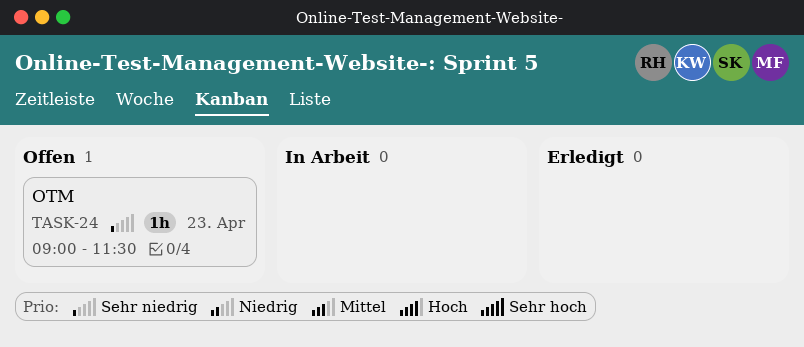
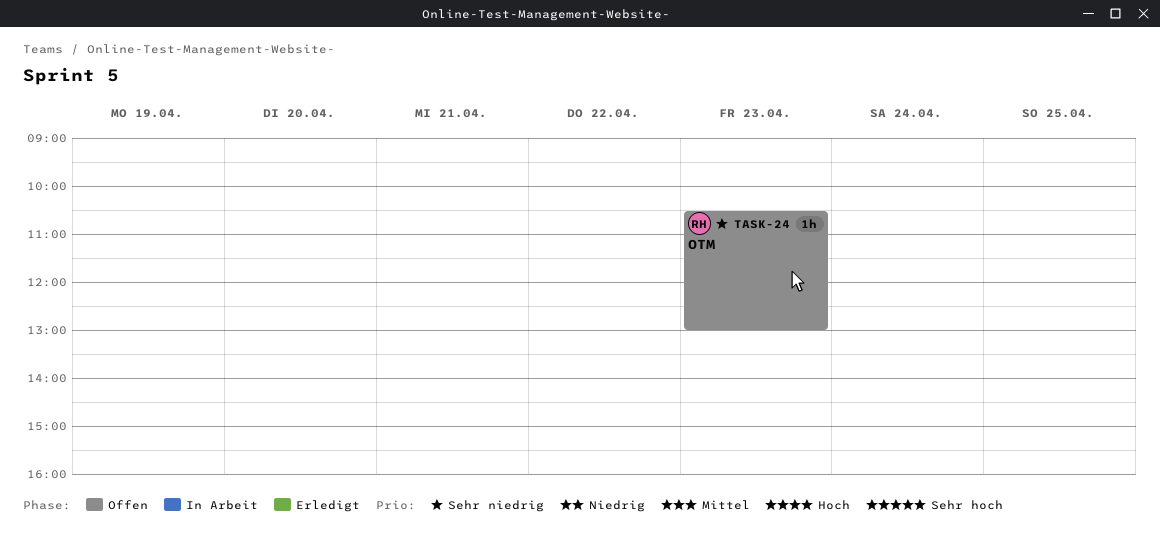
TASK-24, begins: 09:00 -> 10:30
TASK-24, ends: 11:30 -> 13:00

